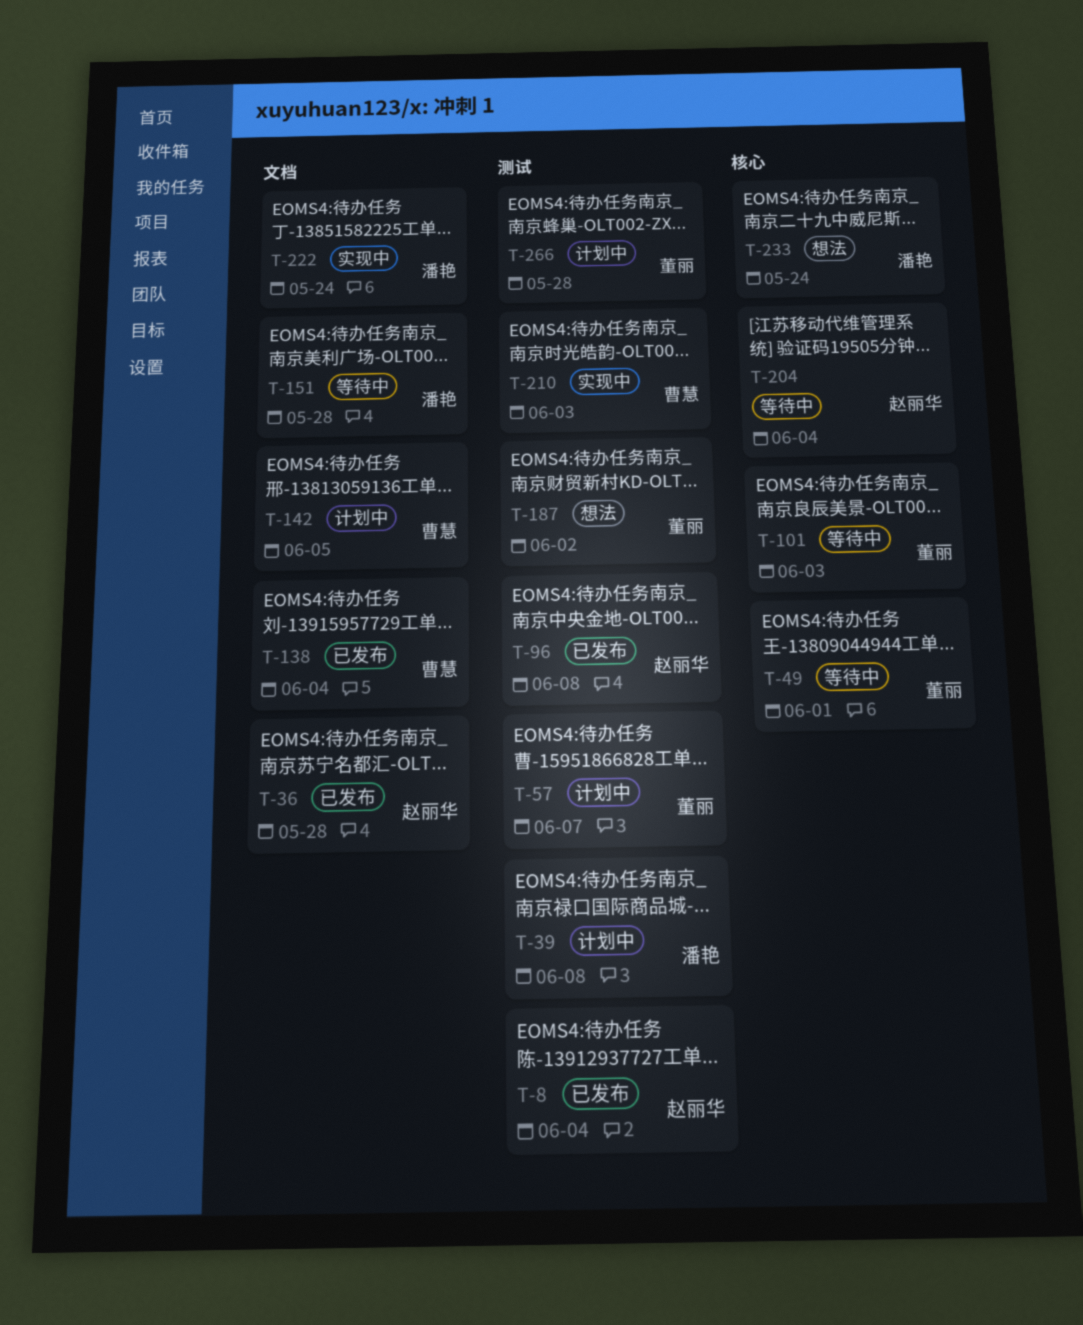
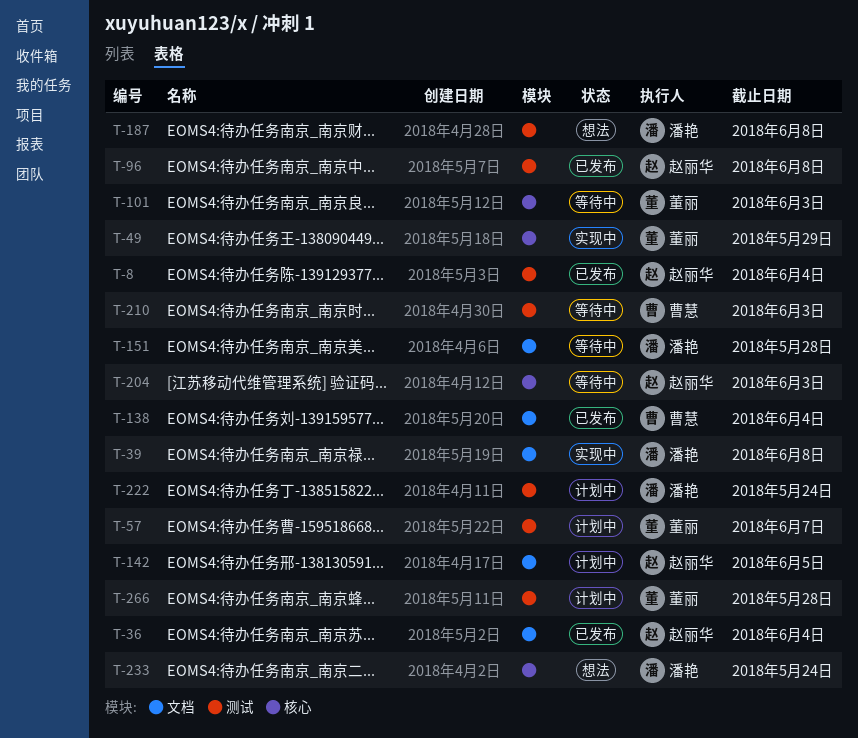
T-36, due: May 28 -> Jun 4
T-39, status: 计划中 -> 实现中
T-39, label: 测试 -> 文档
T-49, status: 等待中 -> 实现中
T-49, due: Jun 1 -> May 29
T-142, owner: 曹慧 -> 赵丽华
T-187, owner: 董丽 -> 潘艳
T-187, due: Jun 2 -> Jun 8
T-204, due: Jun 4 -> Jun 3
T-210, status: 实现中 -> 等待中
T-222, status: 实现中 -> 计划中
T-222, label: 文档 -> 测试

